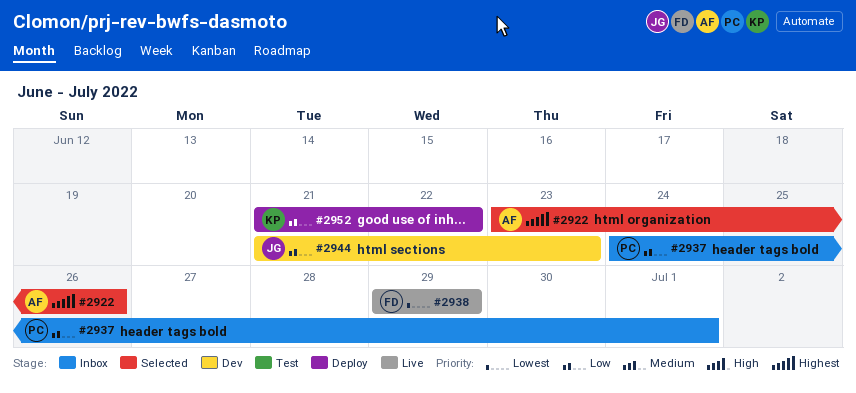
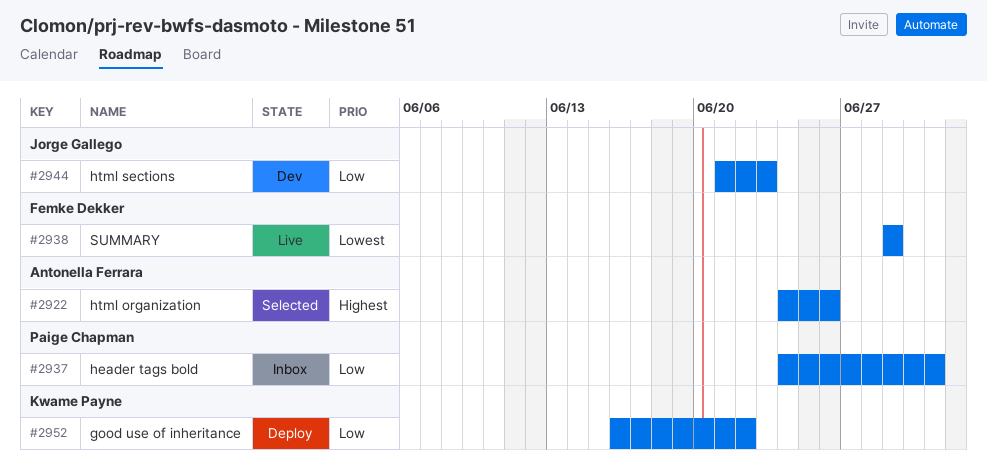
#2922, start: Jun 23 -> Jun 24
#2952, start: Jun 21 -> Jun 16

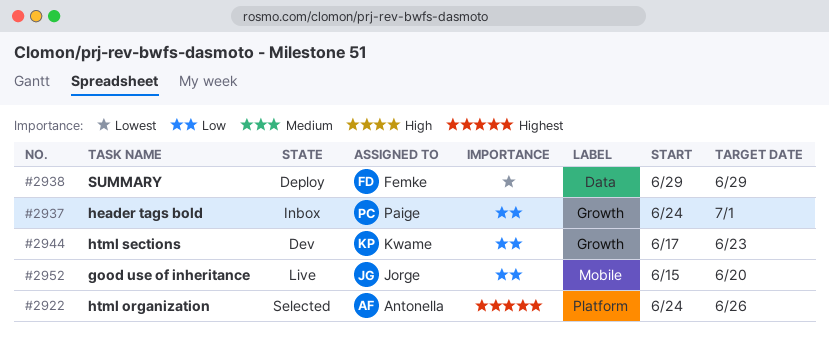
#2938, status: Live -> Deploy
#2944, owner: Jorge Gallego -> Kwame Payne
#2944, start: Jun 21 -> Jun 17
#2952, status: Deploy -> Live
#2952, owner: Kwame Payne -> Jorge Gallego
#2952, start: Jun 16 -> Jun 15
#2952, due: Jun 22 -> Jun 20

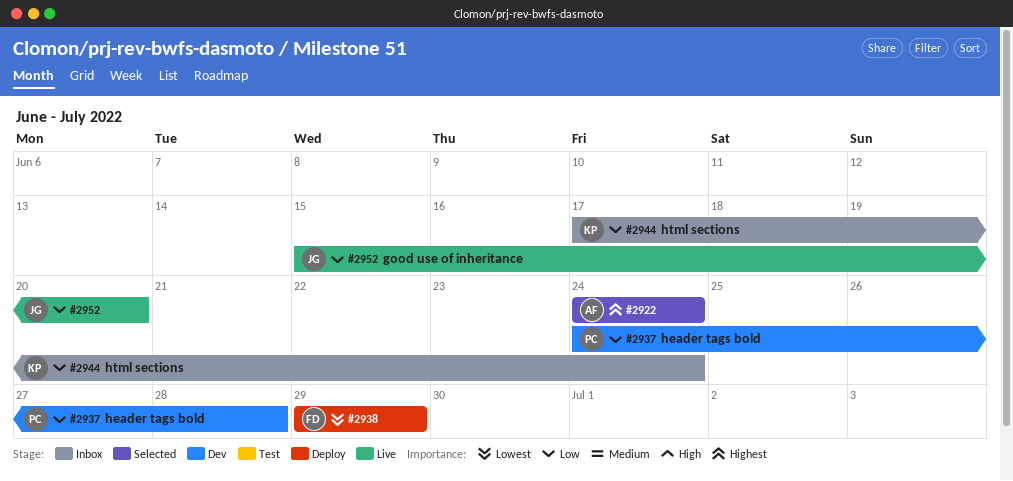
#2922, due: Jun 26 -> Jun 24
#2937, status: Inbox -> Dev
#2937, due: Jul 1 -> Jun 28
#2944, status: Dev -> Inbox
#2944, due: Jun 23 -> Jun 24

